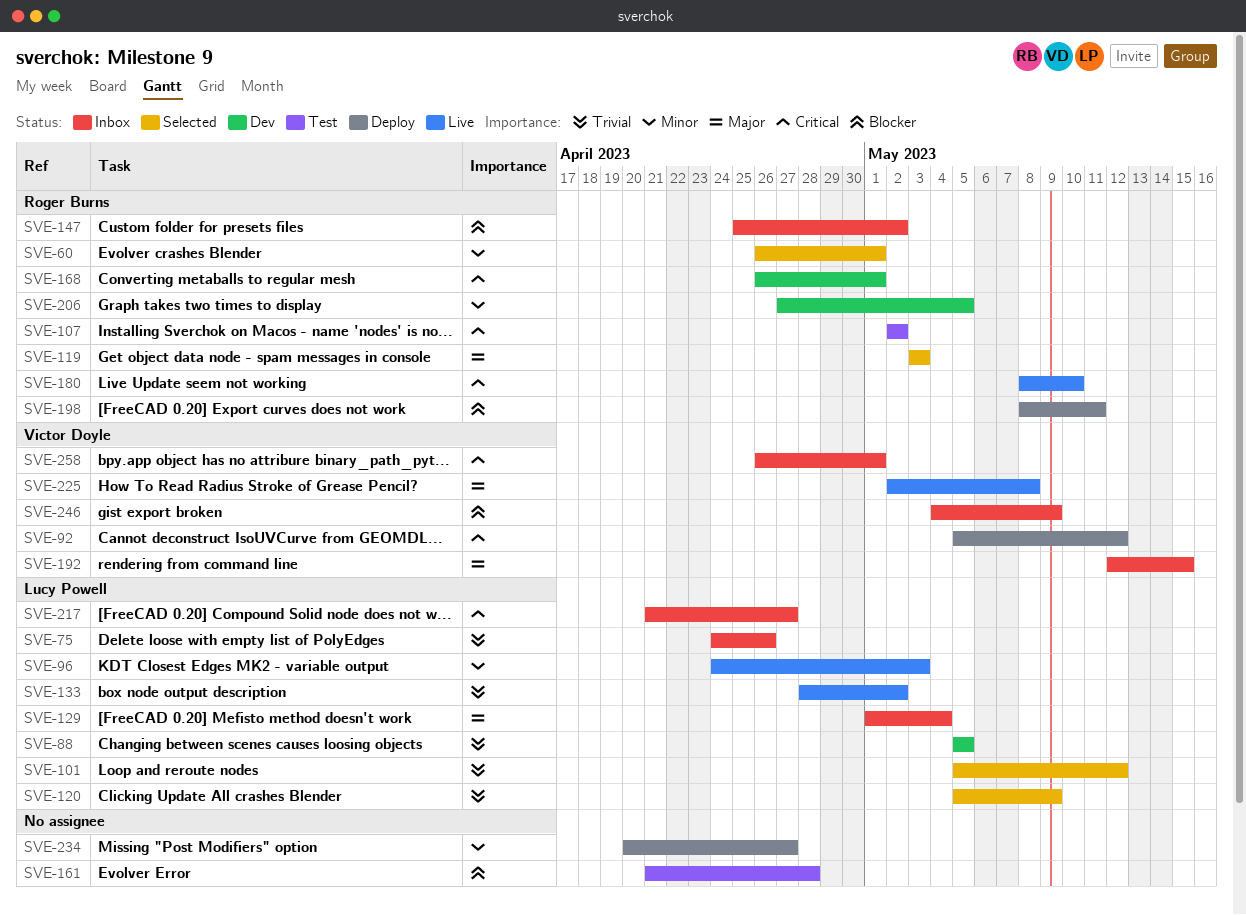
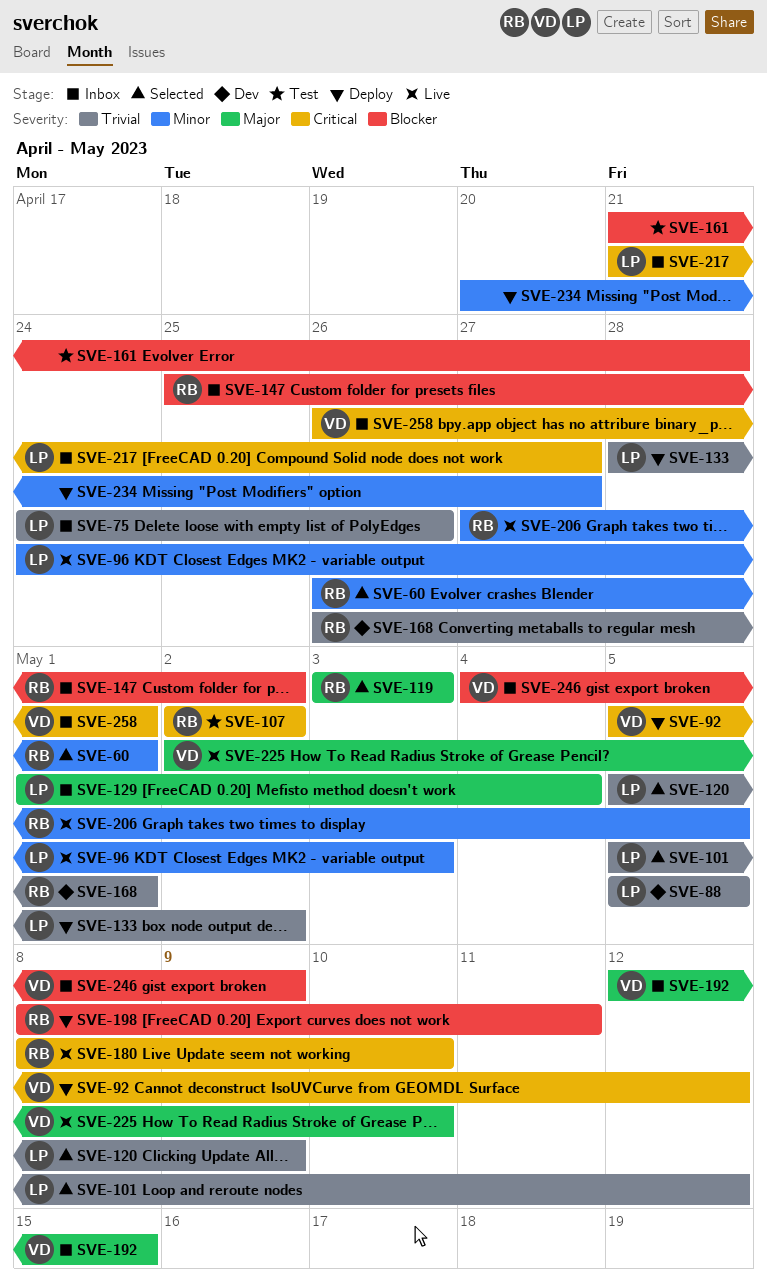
SVE-133, status: Live -> Deploy
SVE-168, priority: Critical -> Trivial
SVE-206, status: Dev -> Live
SVE-225, due: May 8 -> May 10

